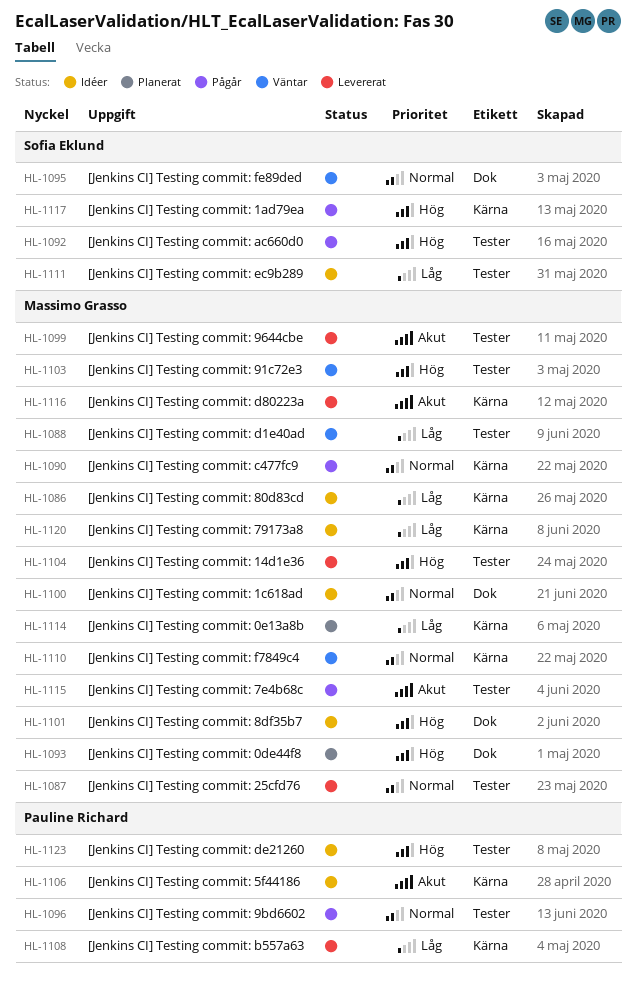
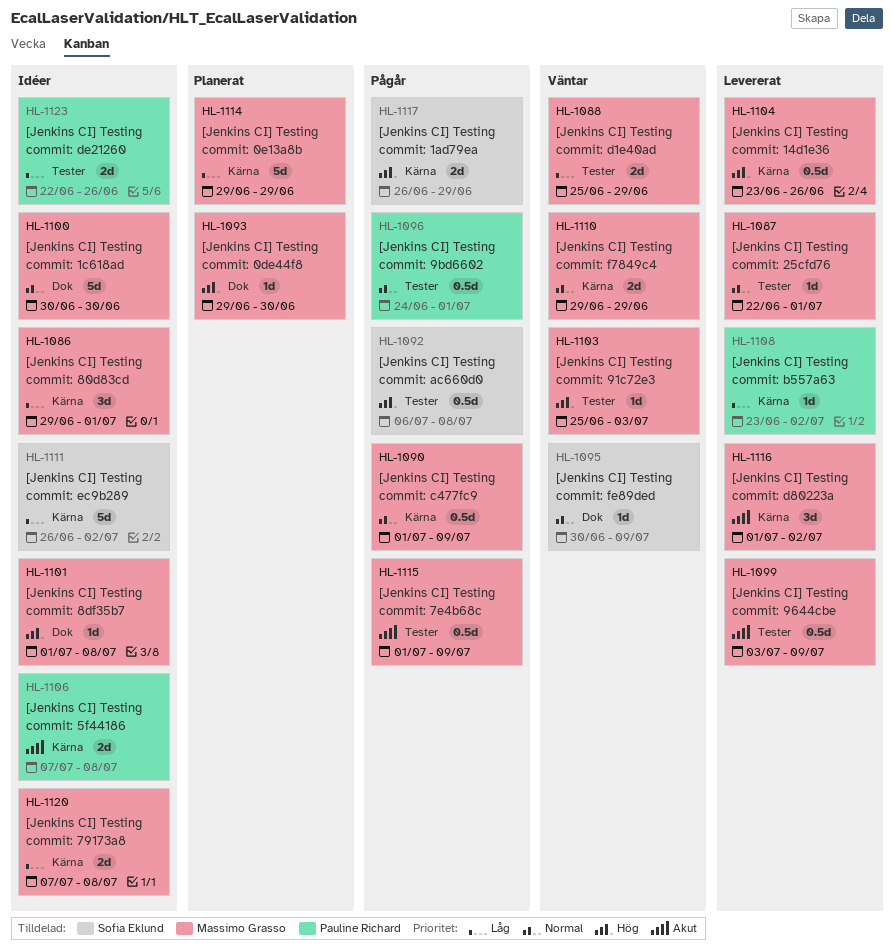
HL-1104, label: Tester -> Kärna
HL-1111, label: Tester -> Kärna
HL-1123, priority: Hög -> Låg

